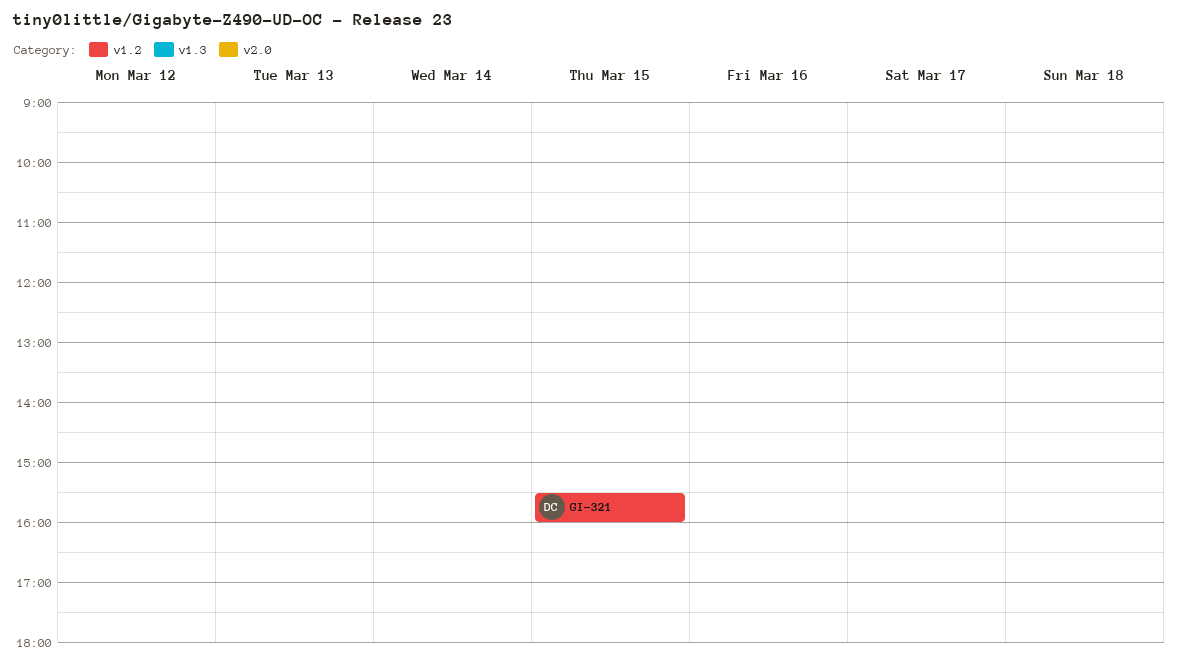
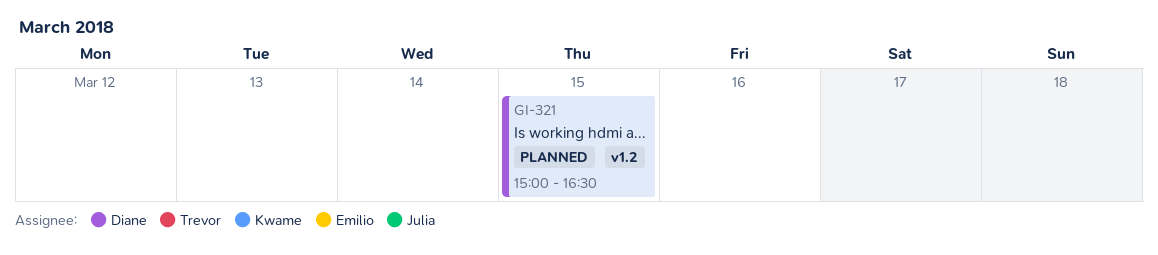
GI-321, begins: 15:30 -> 15:00
GI-321, ends: 16:00 -> 16:30

